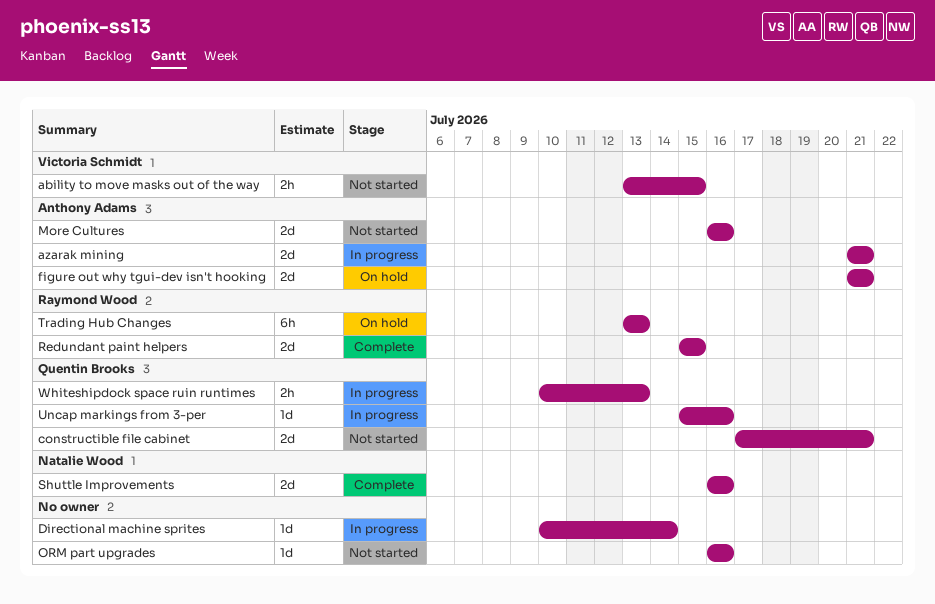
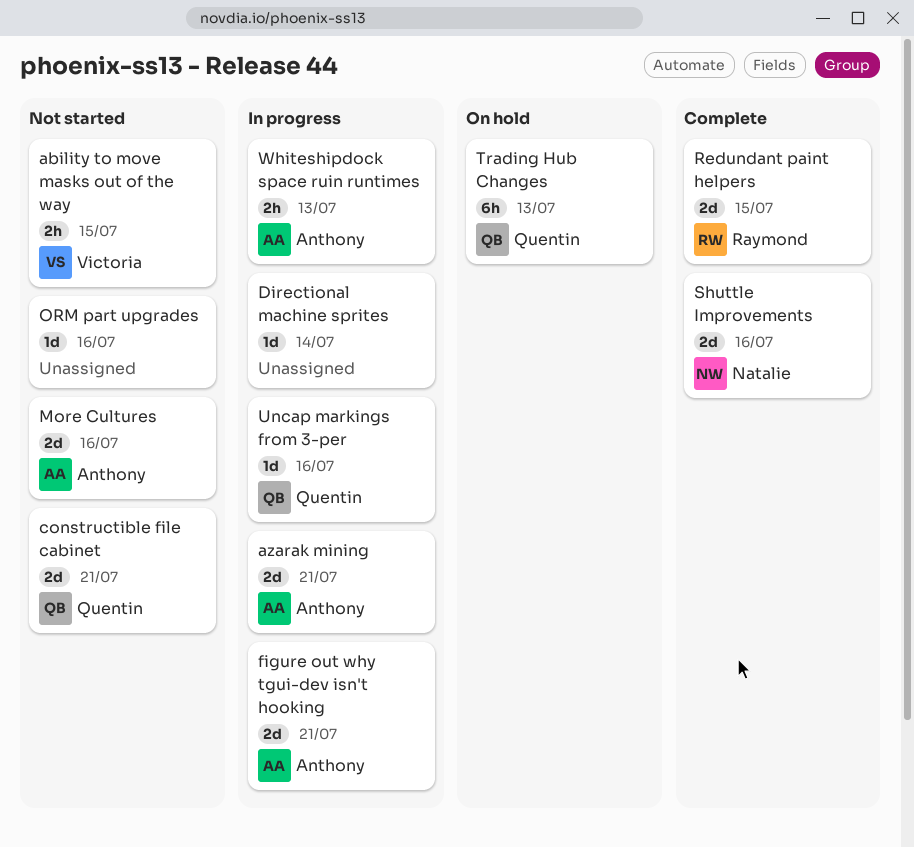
figure out why tgui-dev isn't hooking, status: On hold -> In progress
Trading Hub Changes, owner: Raymond Wood -> Quentin Brooks
Whiteshipdock space ruin runtimes, owner: Quentin Brooks -> Anthony Adams

